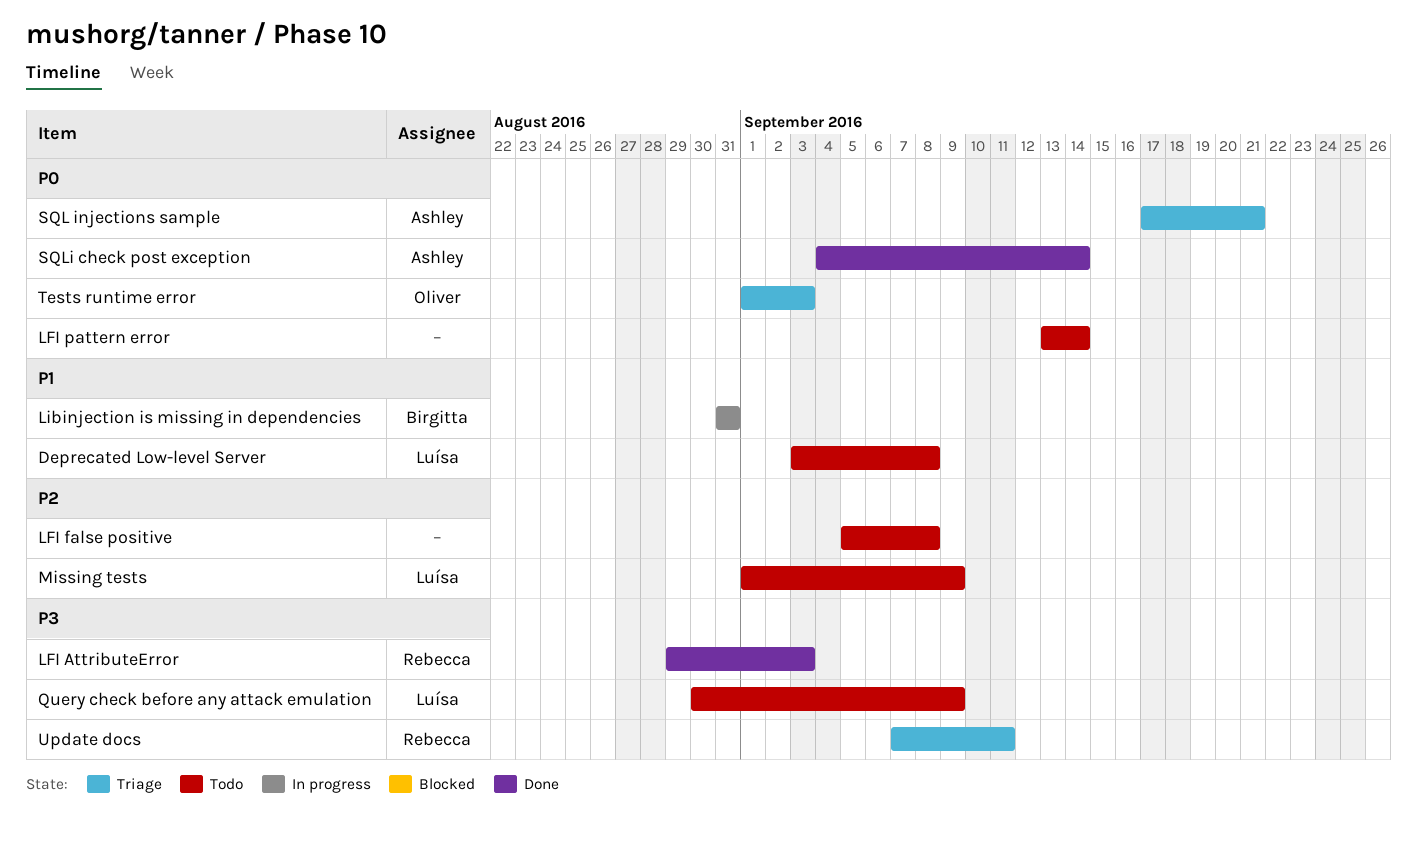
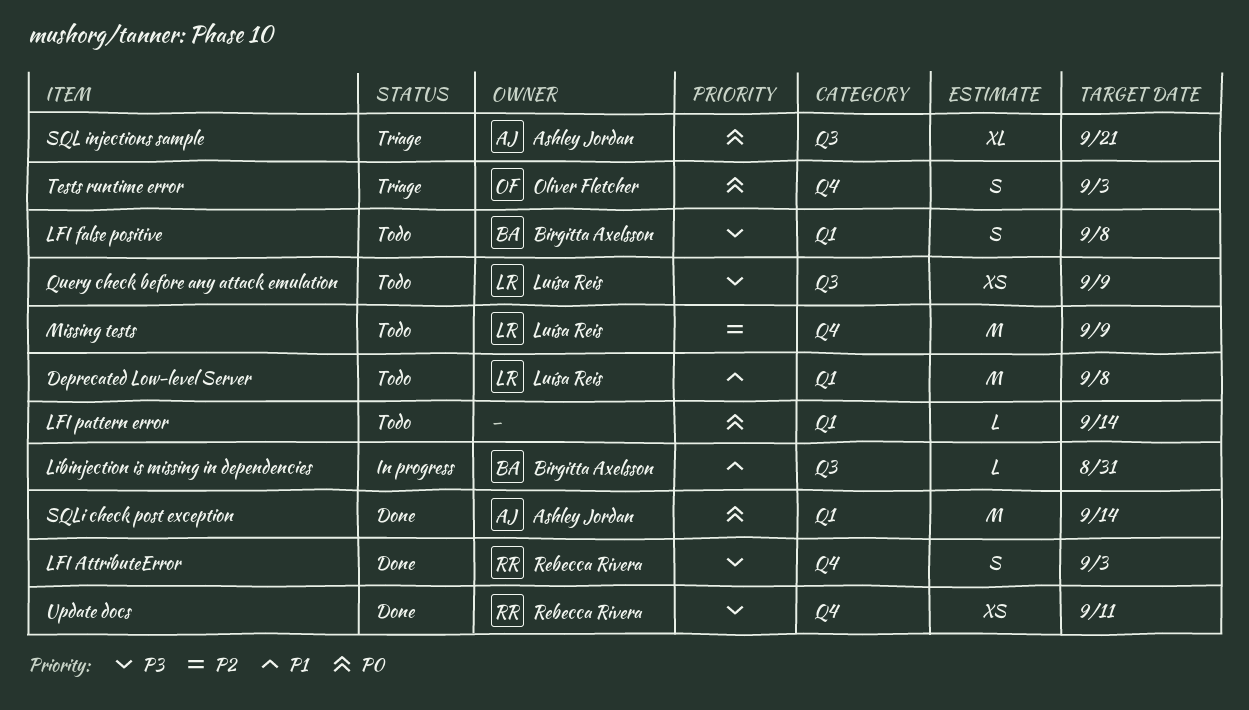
LFI false positive, owner: none -> Birgitta Axelsson
LFI false positive, priority: P2 -> P3
Update docs, status: Triage -> Done

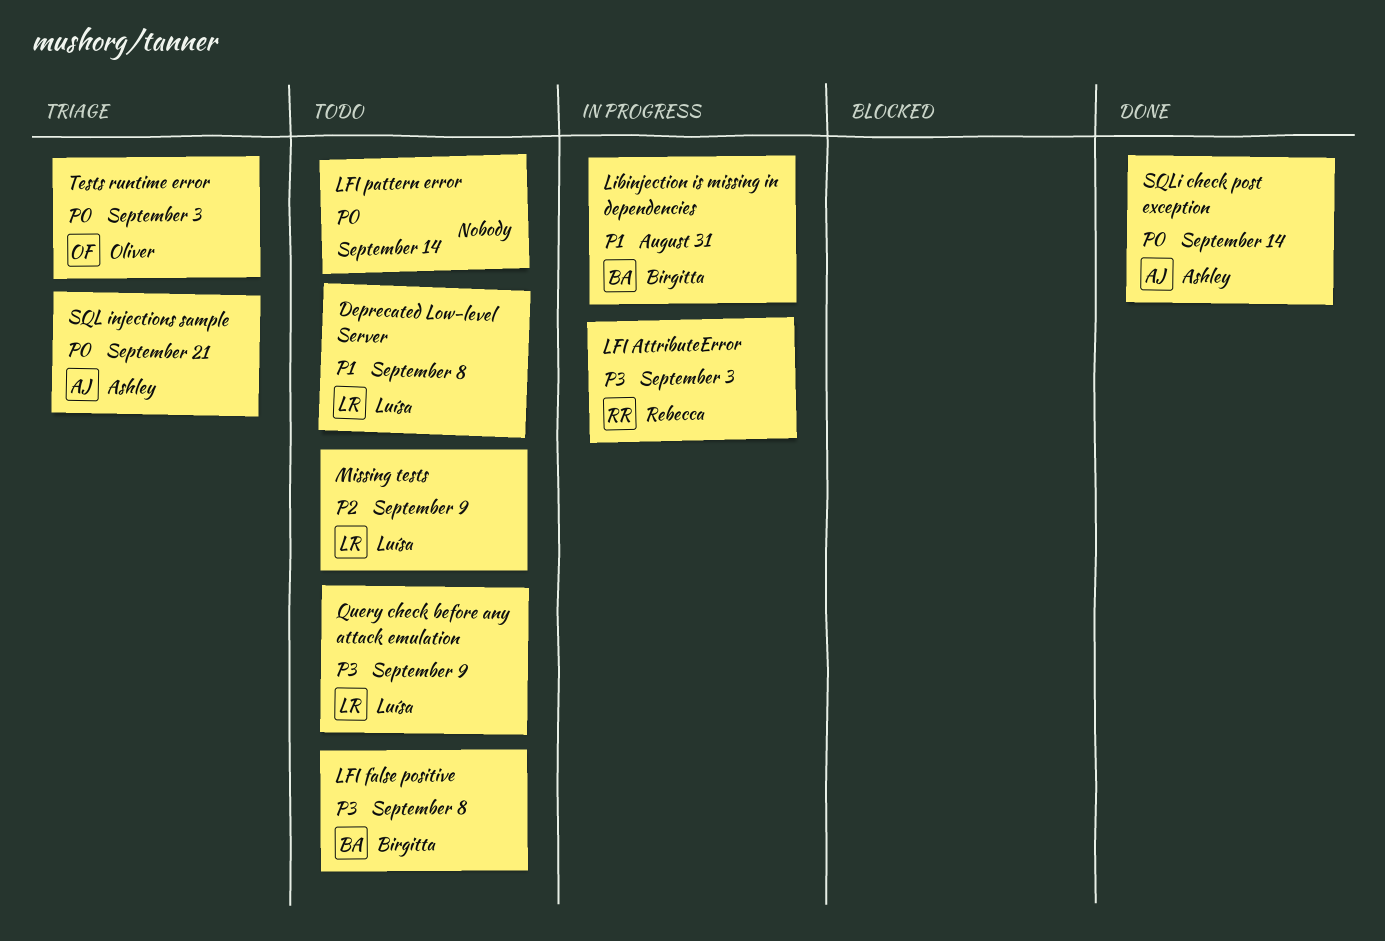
LFI AttributeError, status: Done -> In progress
Update docs: present -> none

